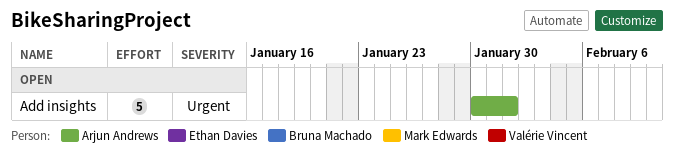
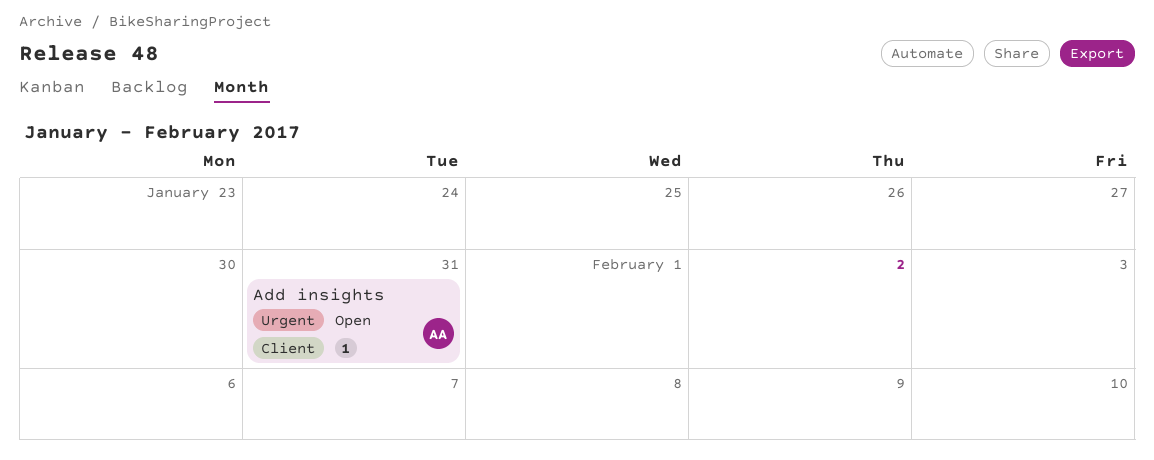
Add insights, estimate: 5 -> 1
Add insights, due: Feb 1 -> Jan 31

